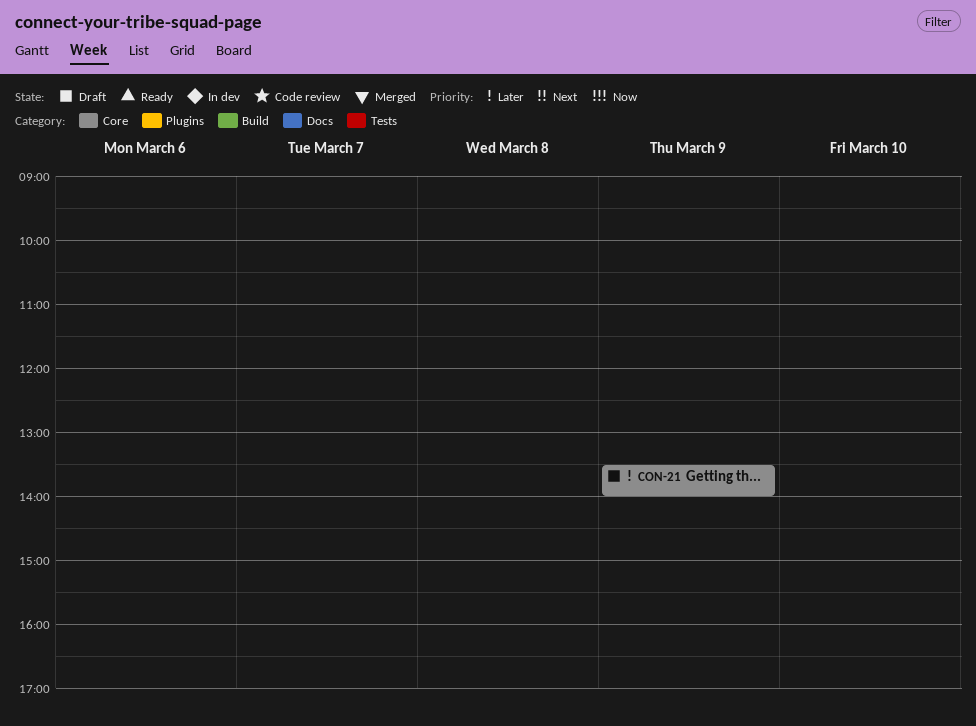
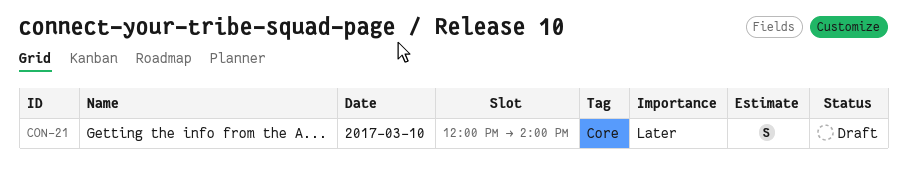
CON-21, day: Mar 9 -> Mar 10
CON-21, begins: 13:30 -> 12:00

